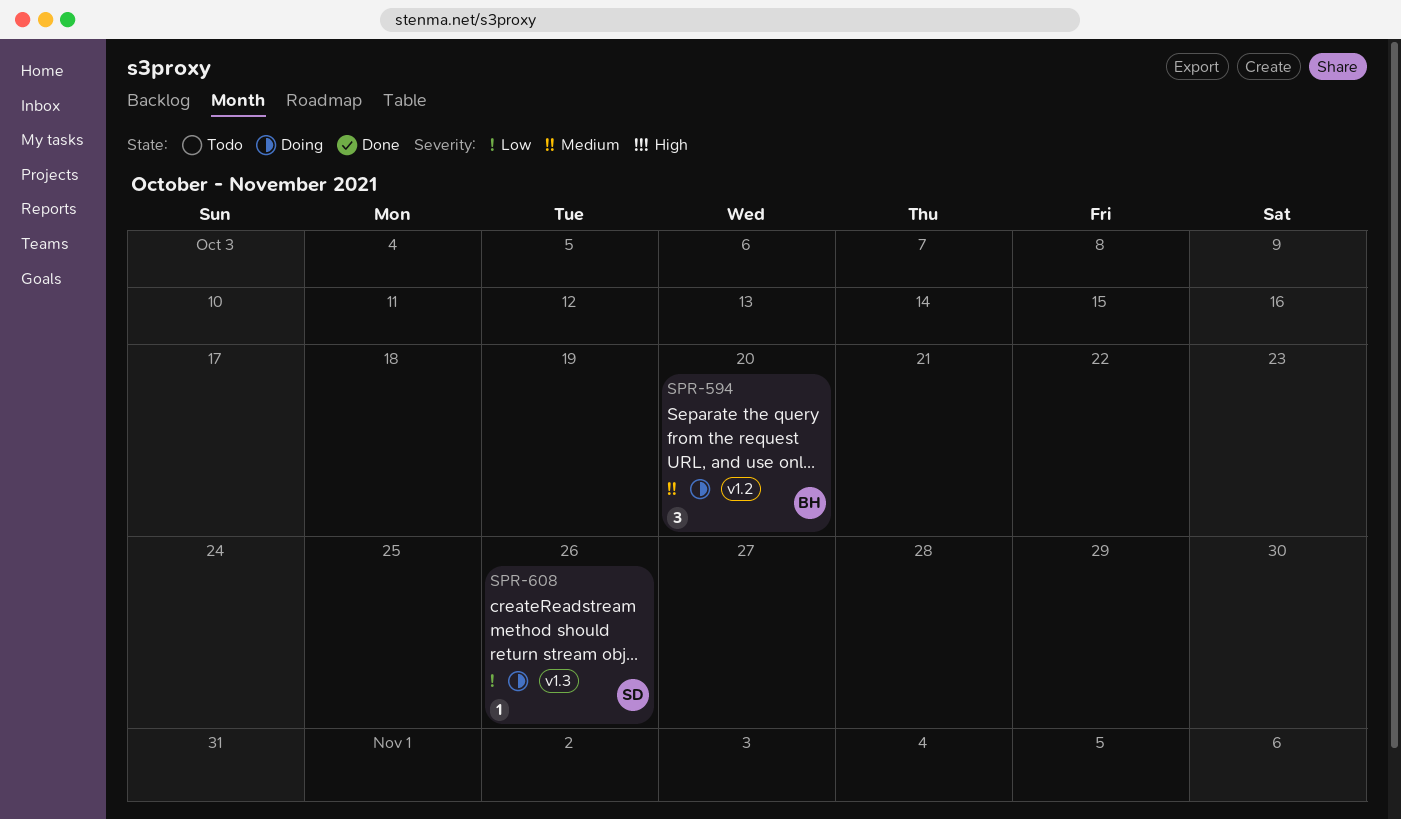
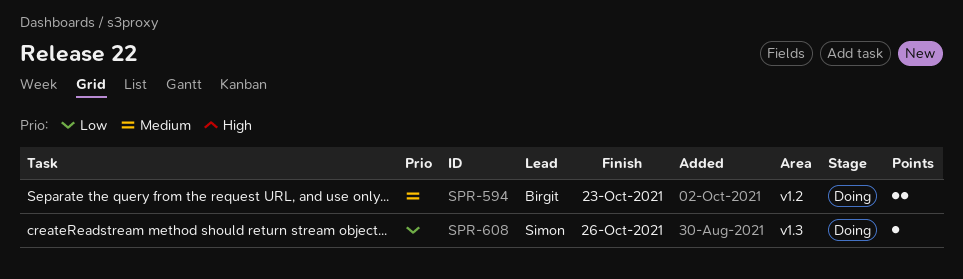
SPR-594, estimate: 3 -> 2
SPR-594, due: Oct 20 -> Oct 23

